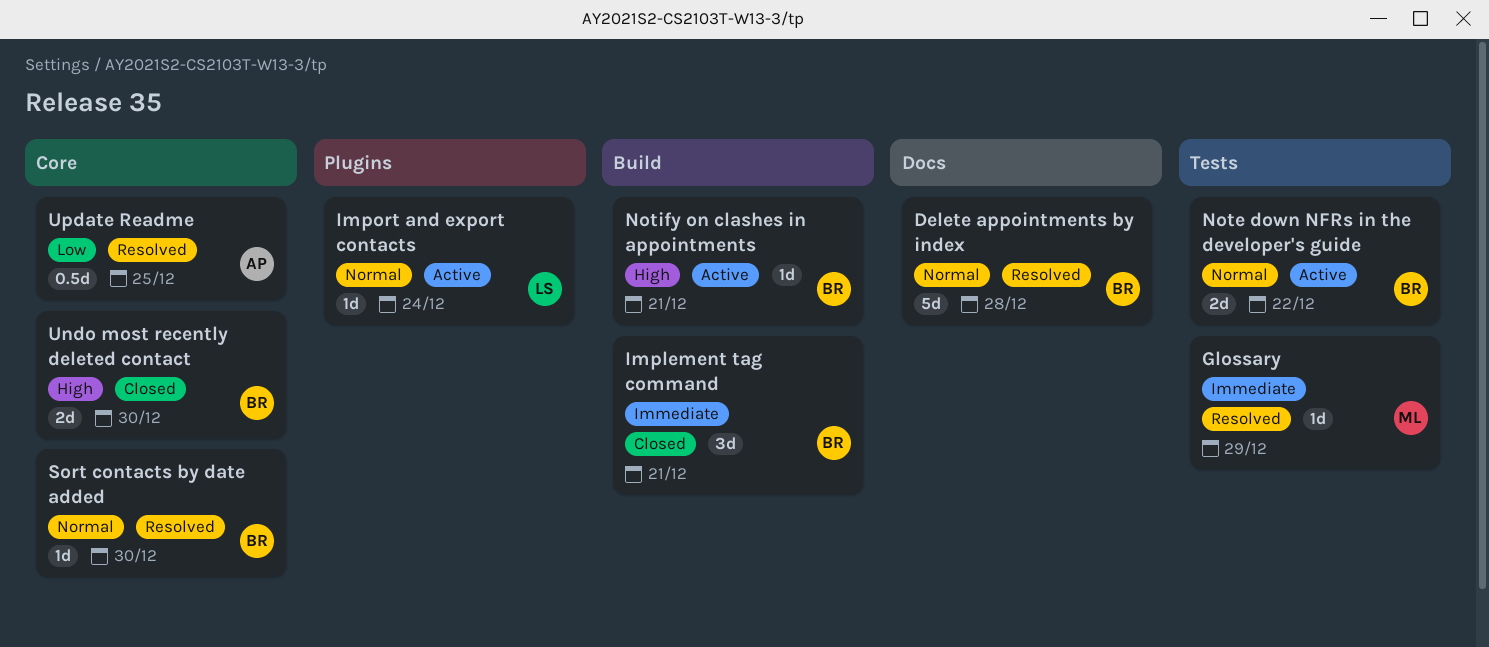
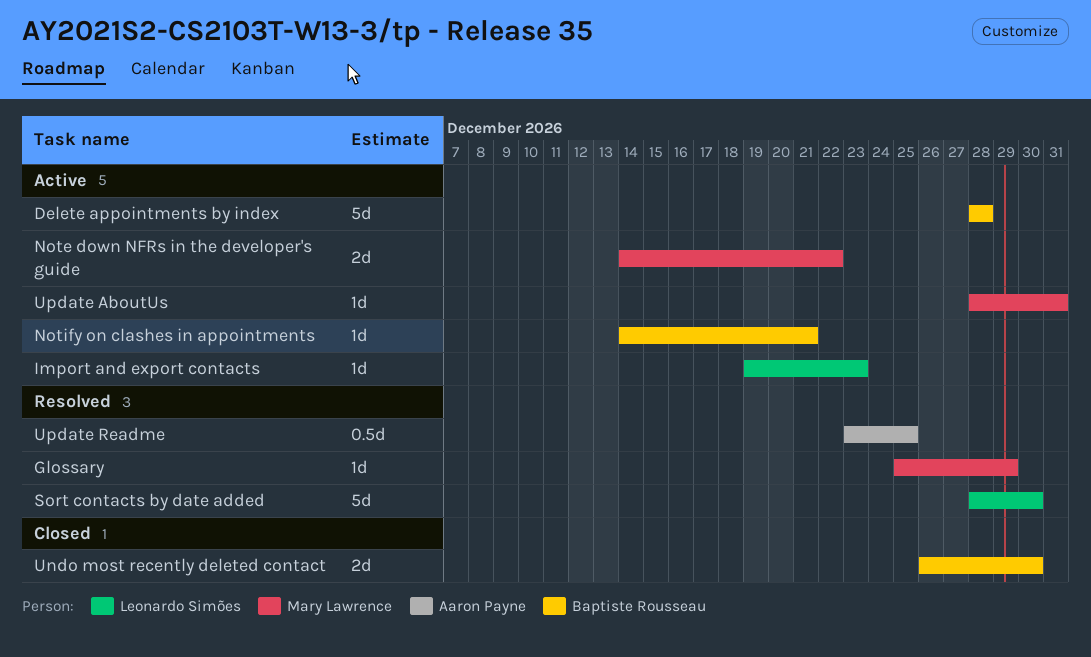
Delete appointments by index, status: Resolved -> Active
Implement tag command: present -> none
Import and export contacts, due: Dec 24 -> Dec 23
Note down NFRs in the developer's guide, owner: Baptiste Rousseau -> Mary Lawrence
Sort contacts by date added, owner: Baptiste Rousseau -> Leonardo Simões
Sort contacts by date added, estimate: 1d -> 5d
Update AboutUs: none -> present

